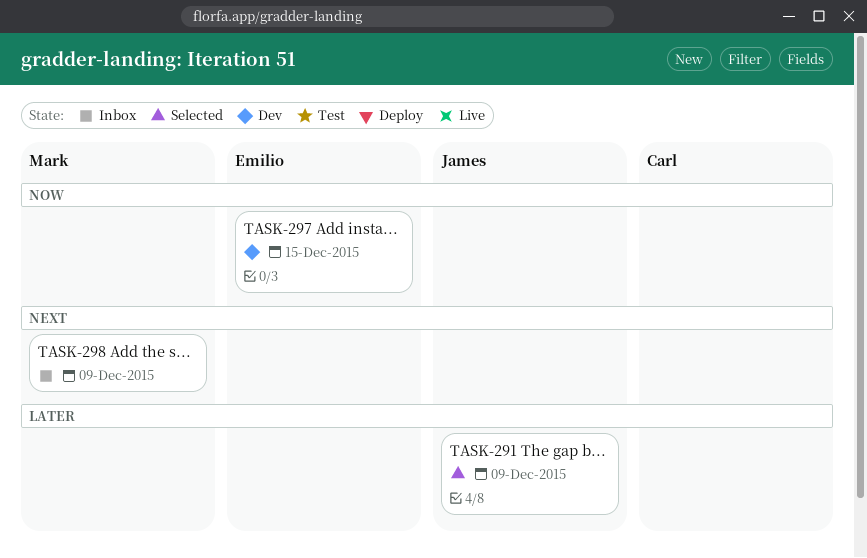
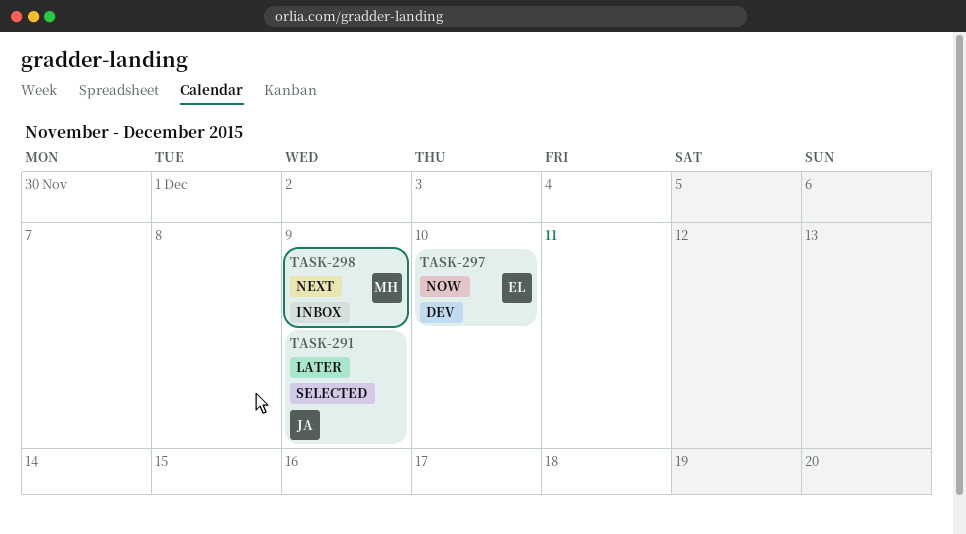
TASK-297, due: Dec 15 -> Dec 10

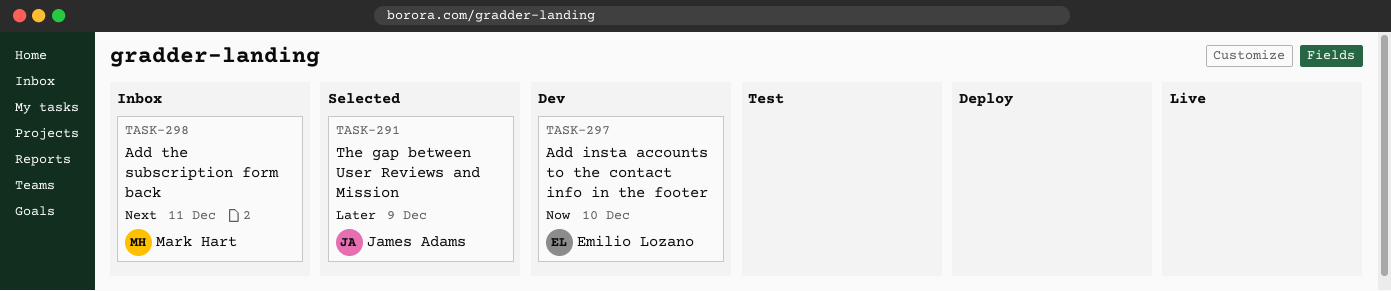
TASK-298, due: Dec 9 -> Dec 11

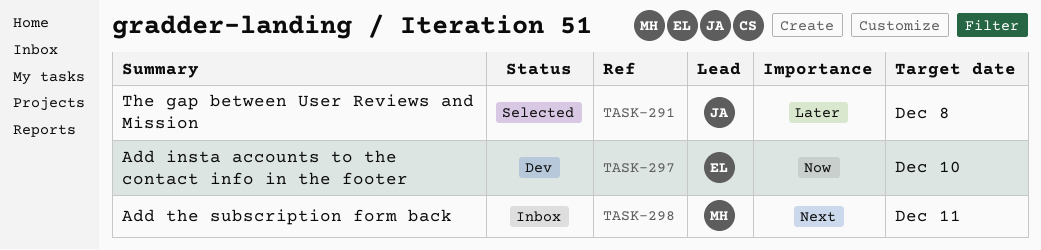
TASK-291, due: Dec 9 -> Dec 8

